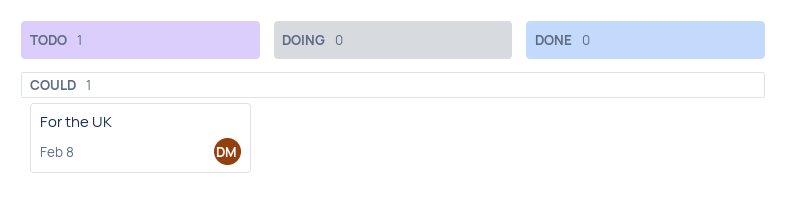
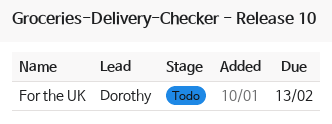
For the UK, due: Feb 8 -> Feb 13

